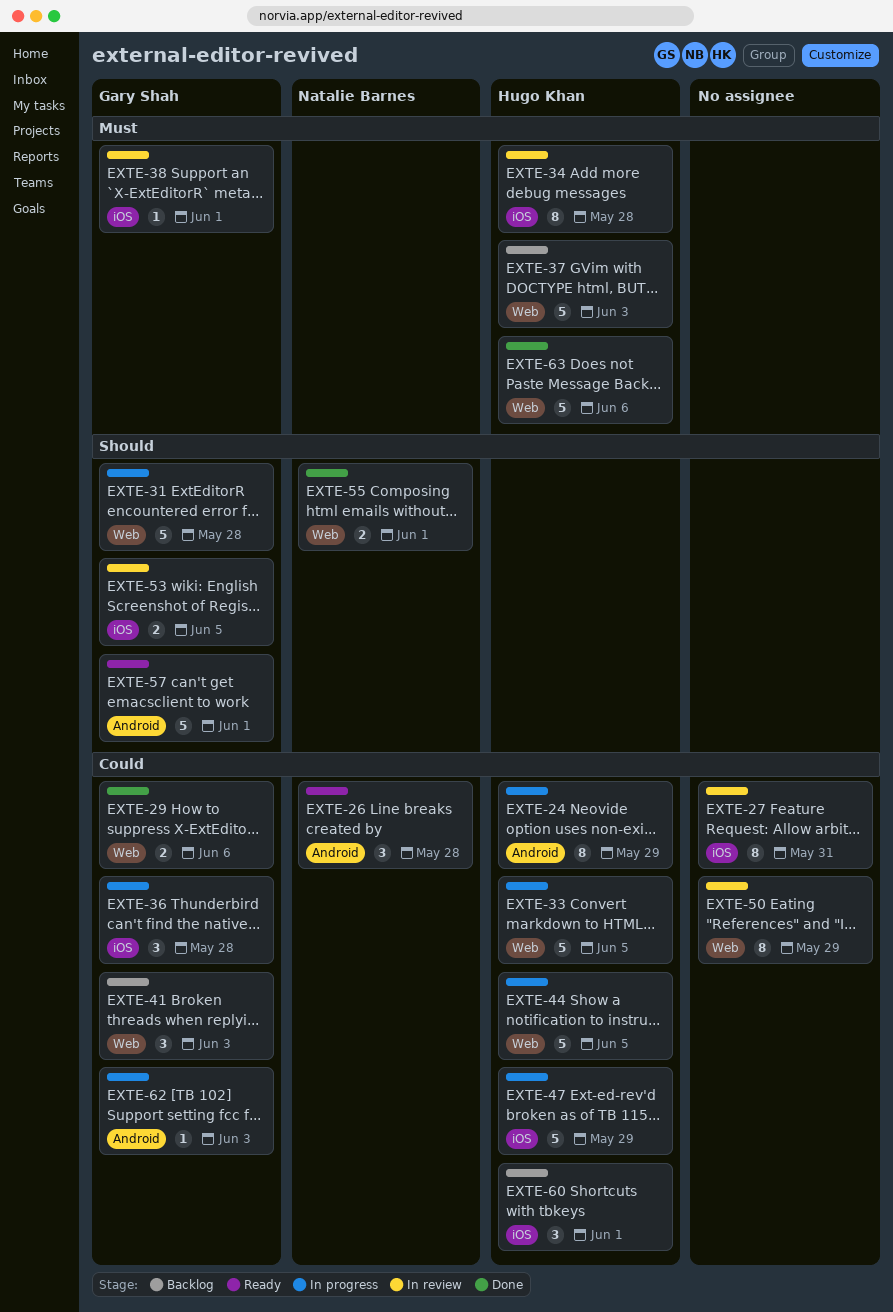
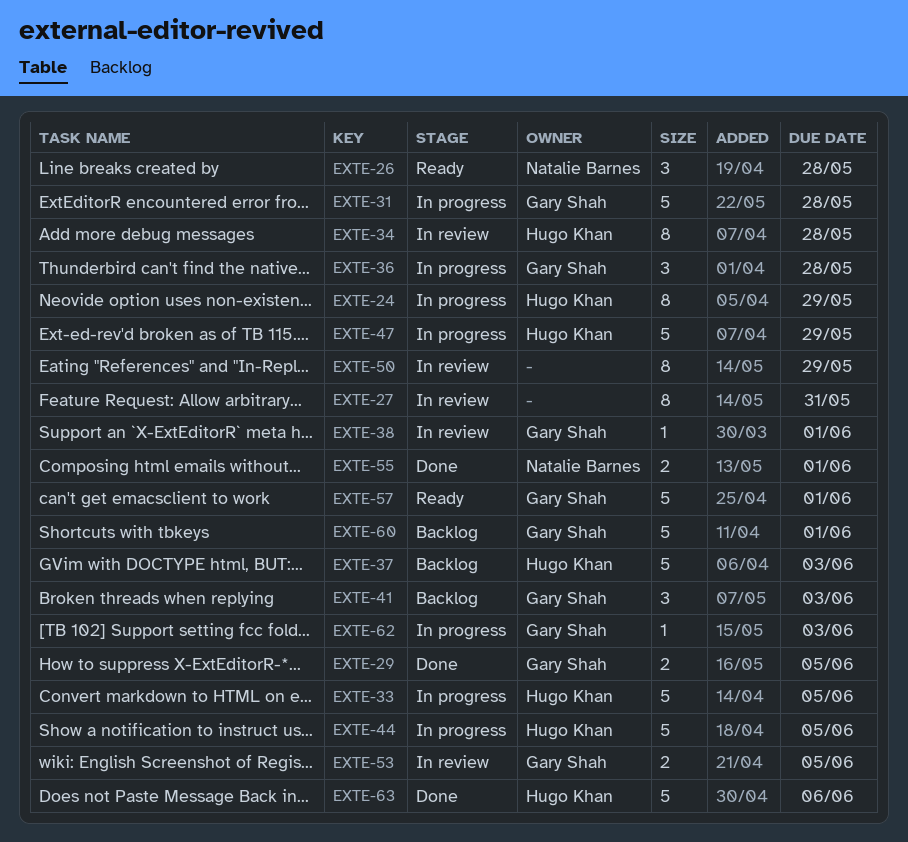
EXTE-29, due: Jun 6 -> Jun 5
EXTE-60, owner: Hugo Khan -> Gary Shah
EXTE-60, estimate: 3 -> 5

